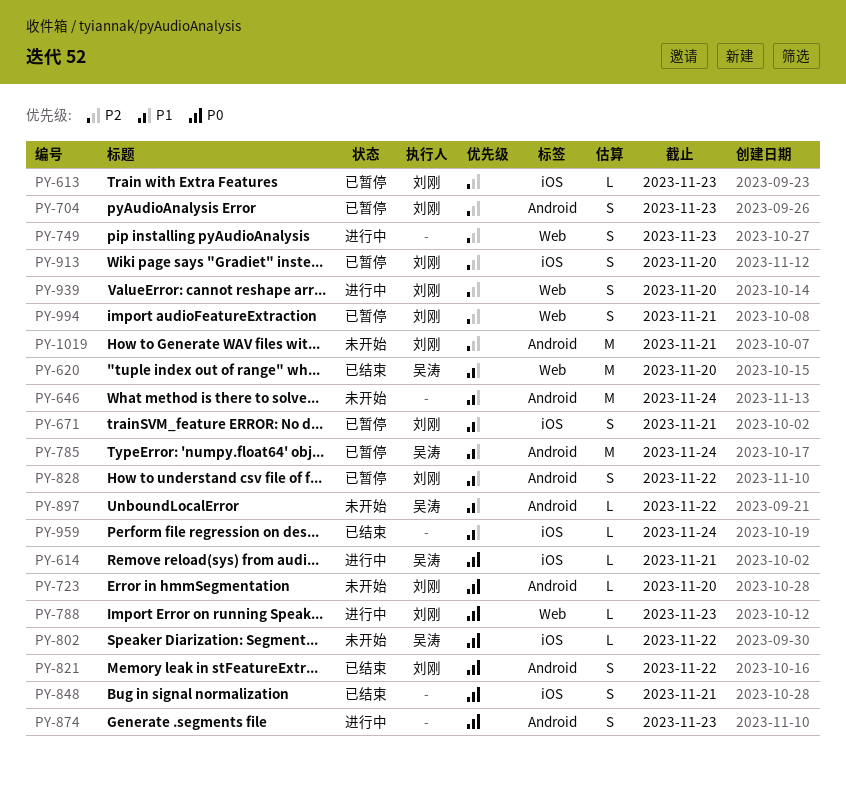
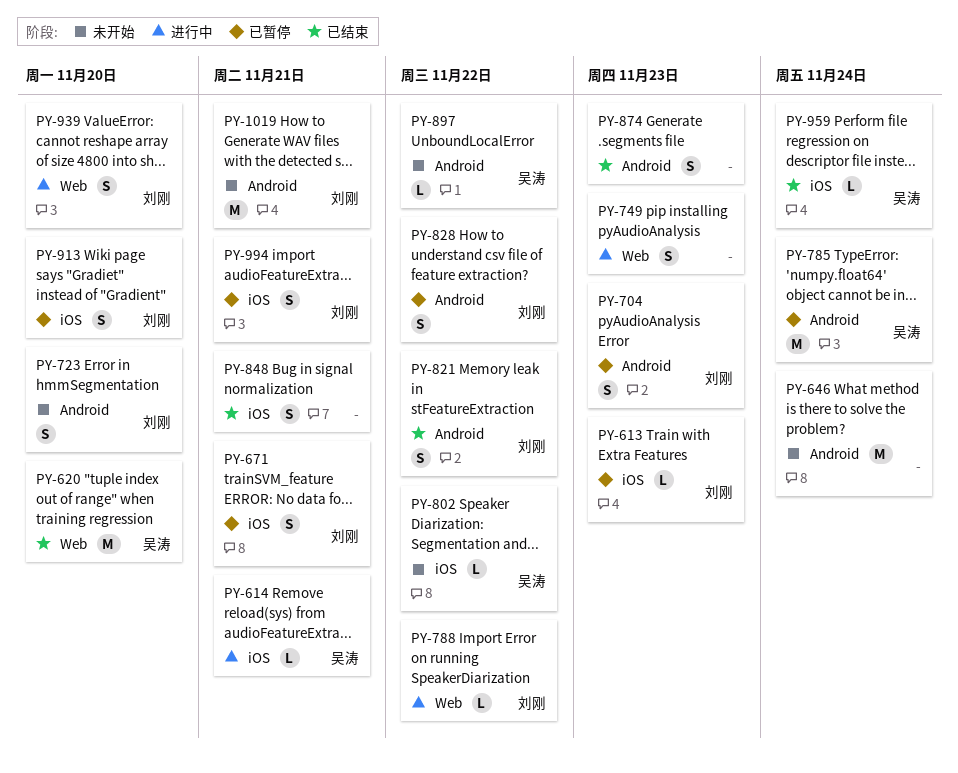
PY-723, estimate: L -> S
PY-788, due: Nov 23 -> Nov 22
PY-874, status: 进行中 -> 已结束
PY-959, owner: none -> 吴涛
PY-994, label: Web -> iOS

